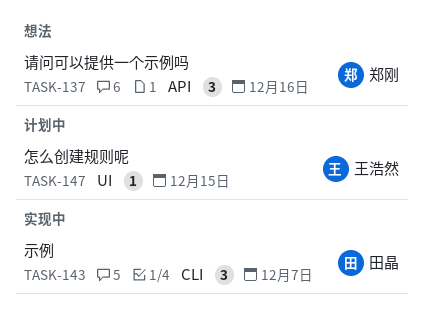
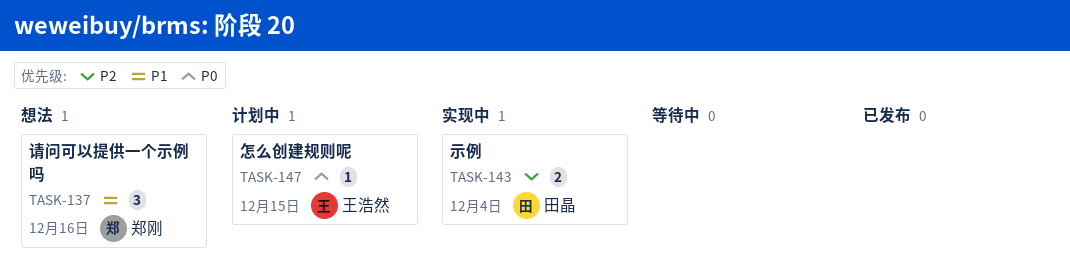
TASK-143, estimate: 3 -> 2
TASK-143, due: Dec 7 -> Dec 4

